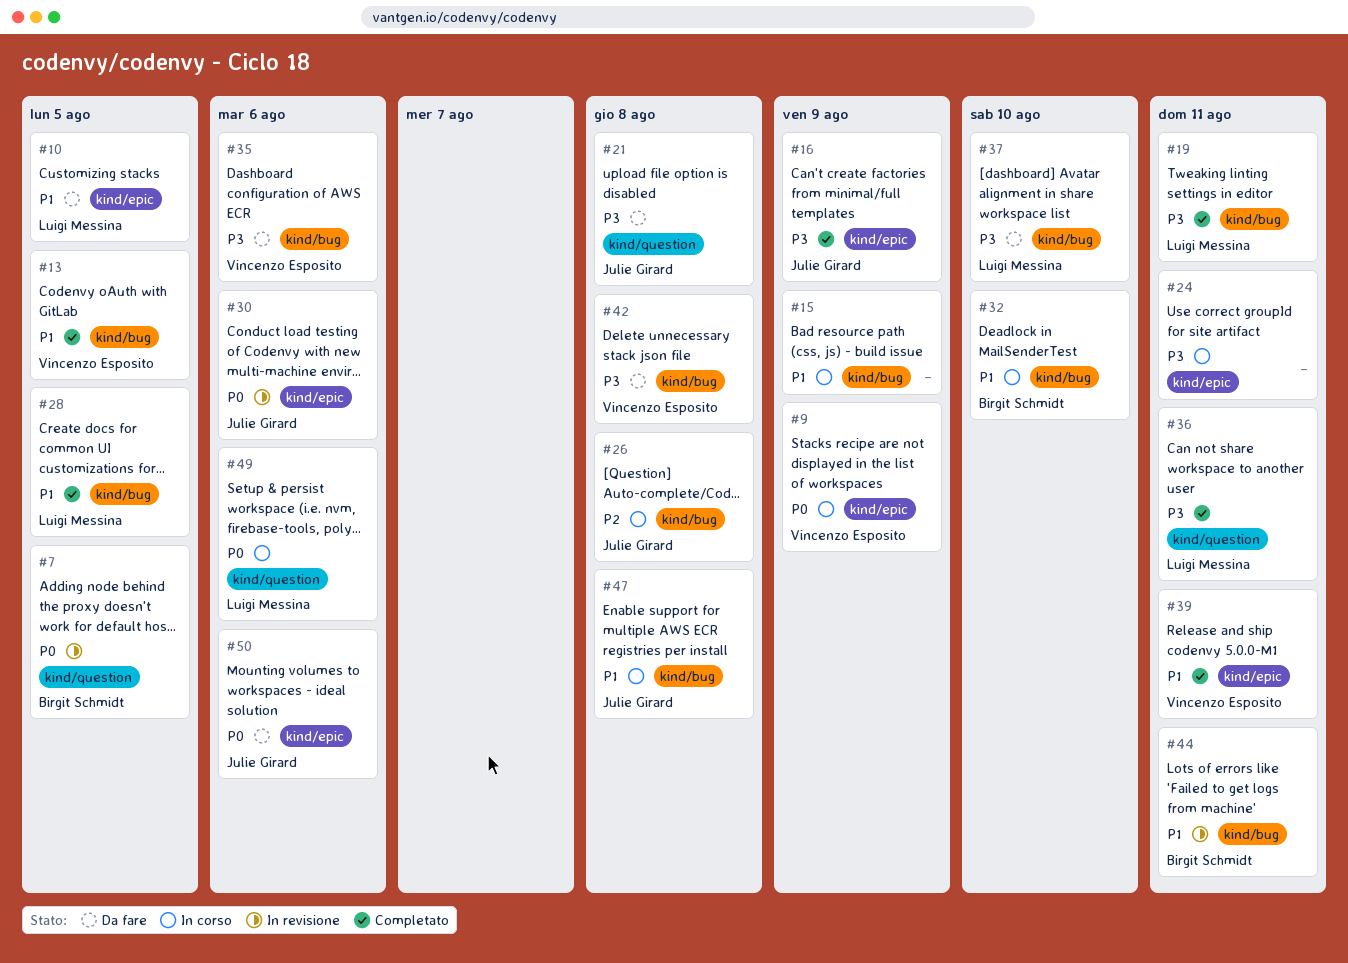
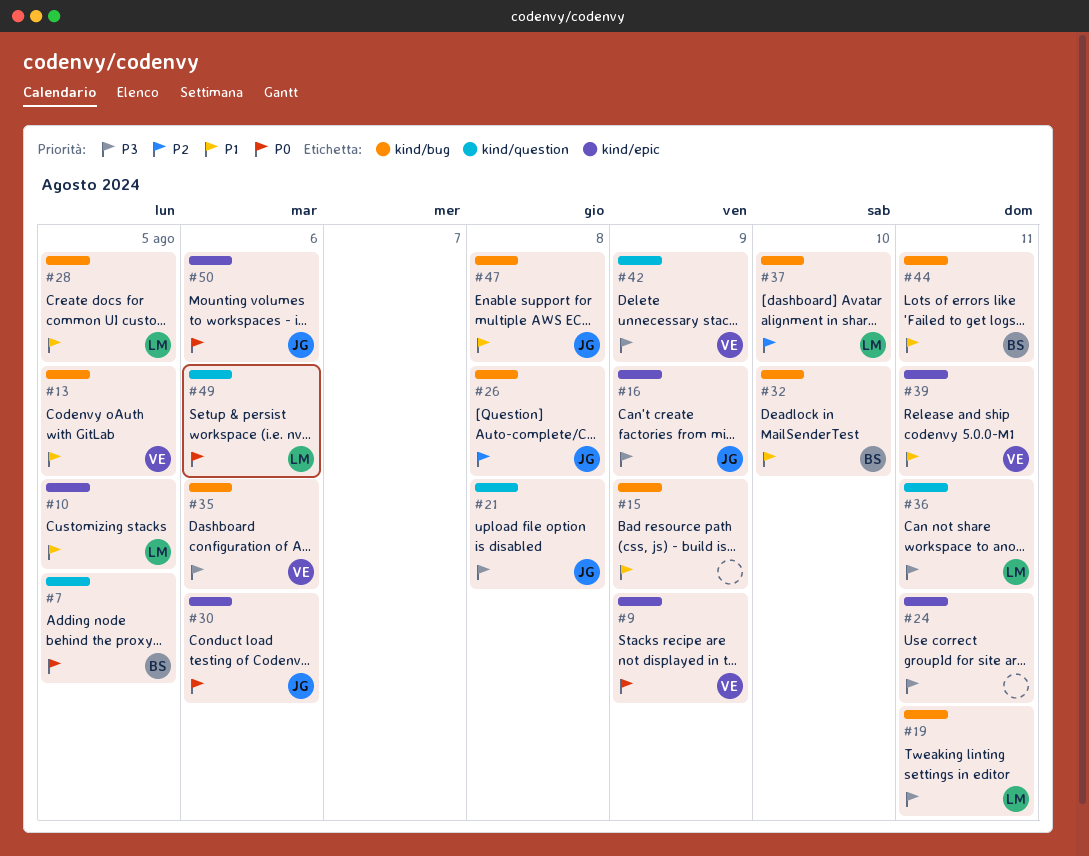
#37, priority: P3 -> P2
#42, label: kind/bug -> kind/question
#42, due: Aug 8 -> Aug 9

